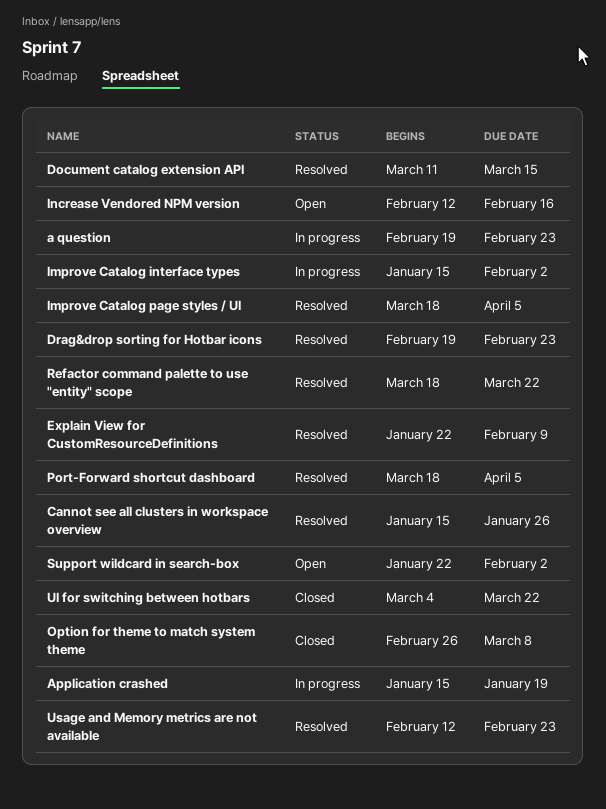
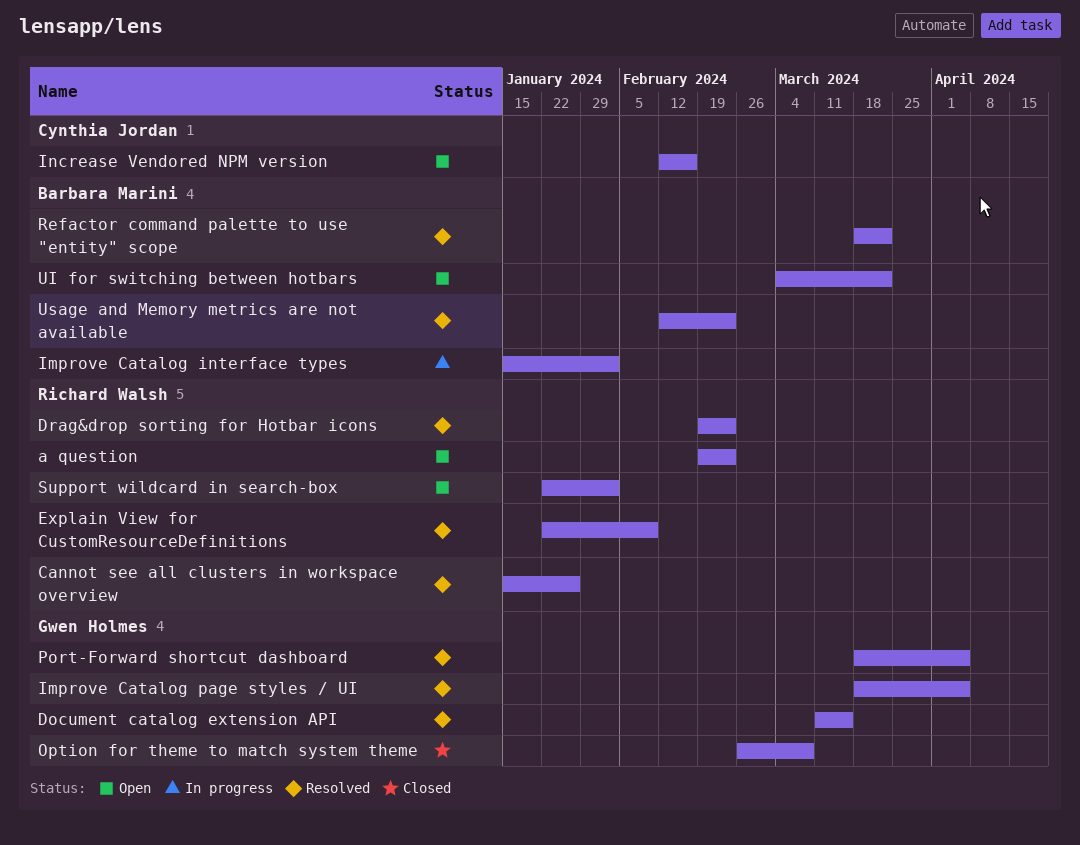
a question, status: In progress -> Open
Application crashed: present -> none
UI for switching between hotbars, status: Closed -> Open

